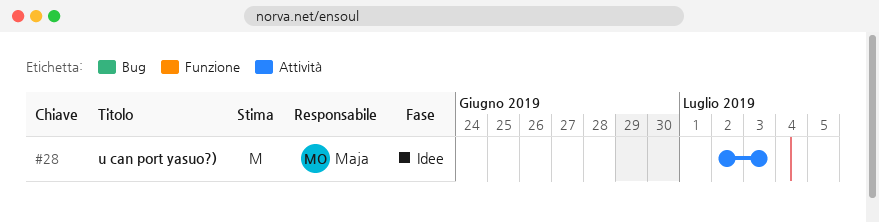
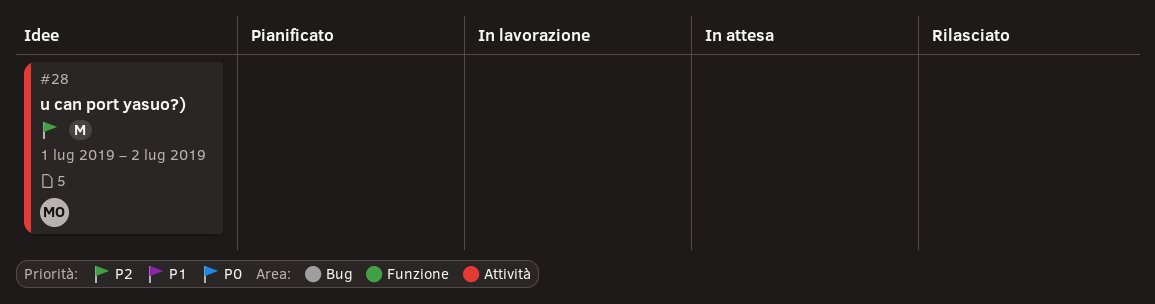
#28, start: Jul 2 -> Jul 1
#28, due: Jul 3 -> Jul 2

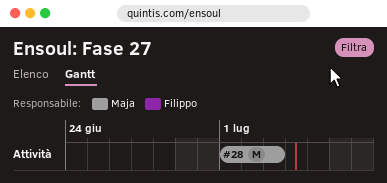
#28, due: Jul 2 -> Jul 3

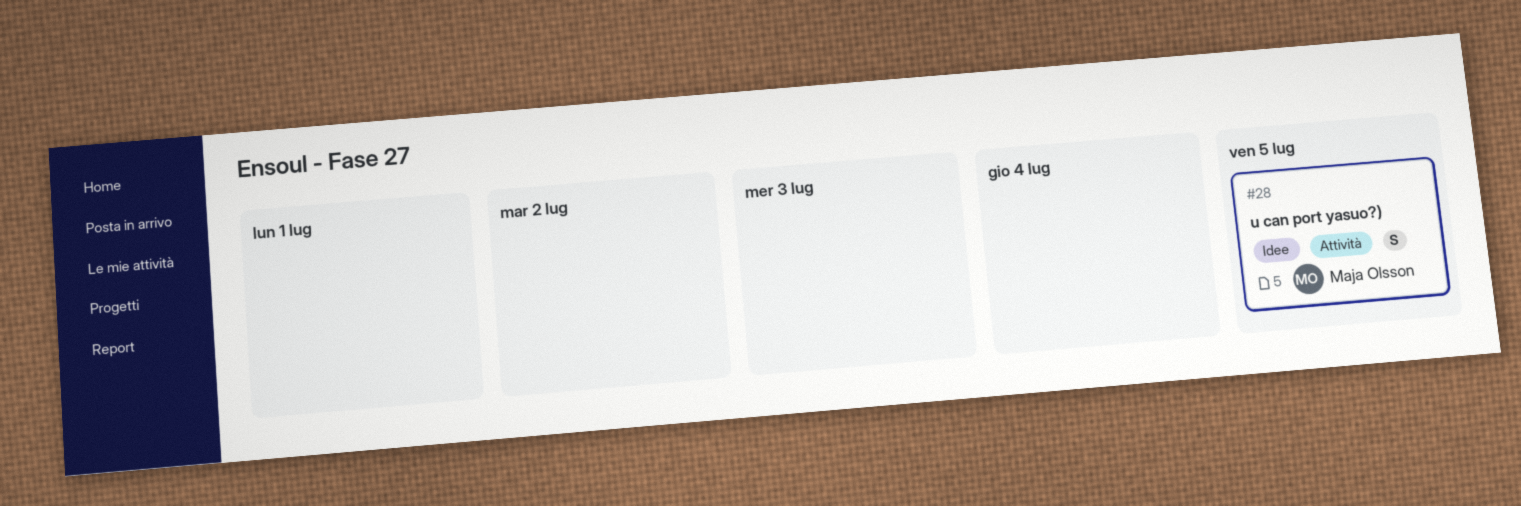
#28, estimate: M -> S
#28, due: Jul 3 -> Jul 5

